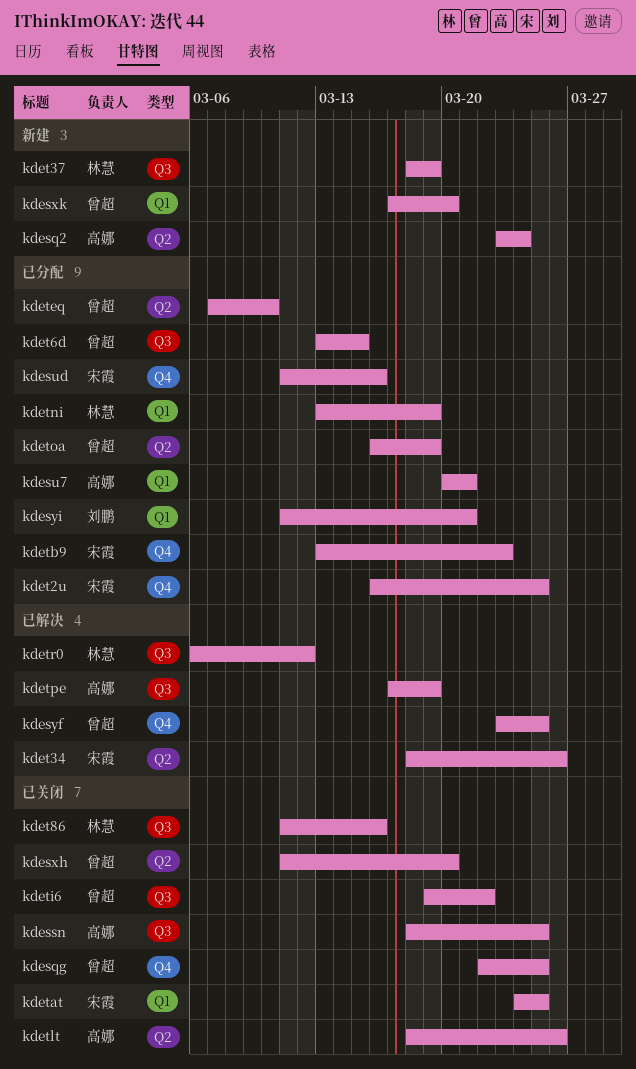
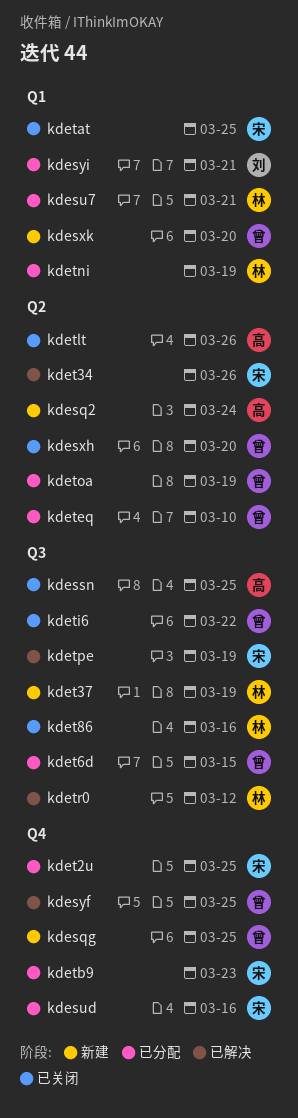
kdesqg, status: 已关闭 -> 新建
kdesu7, owner: 高娜 -> 林慧
kdetpe, owner: 高娜 -> 宋霞

